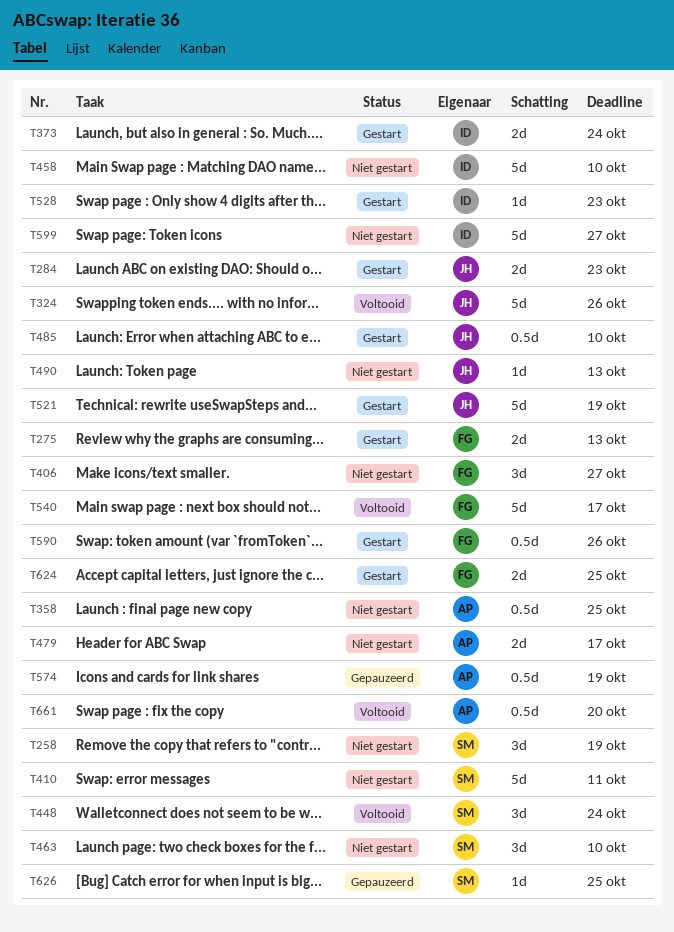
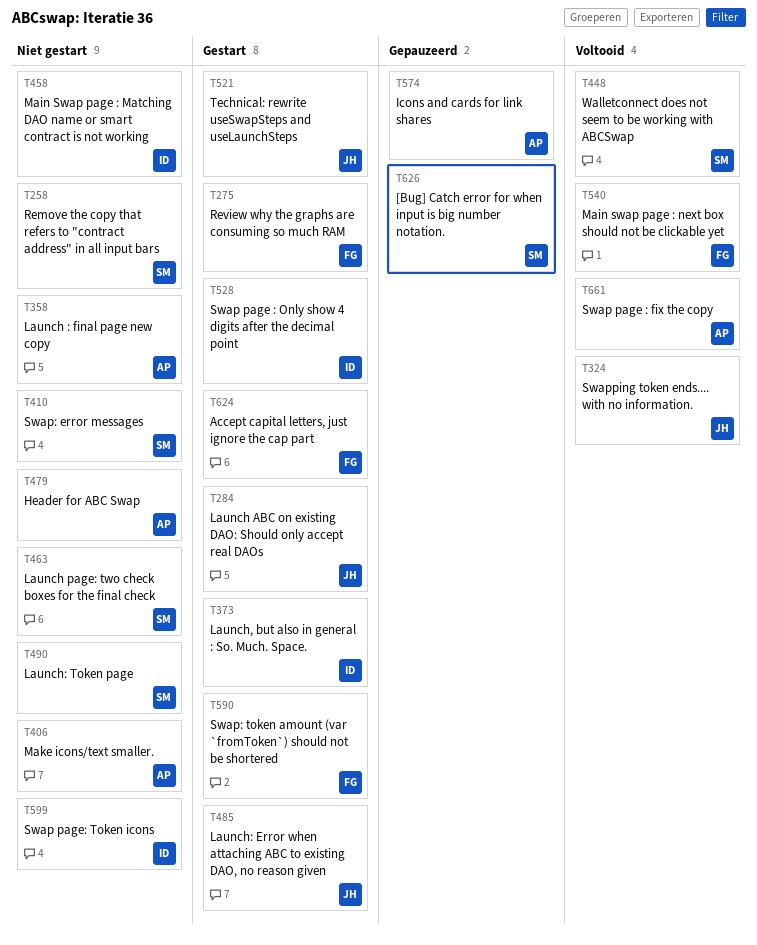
T406, owner: FG -> AP
T490, owner: JH -> SM

